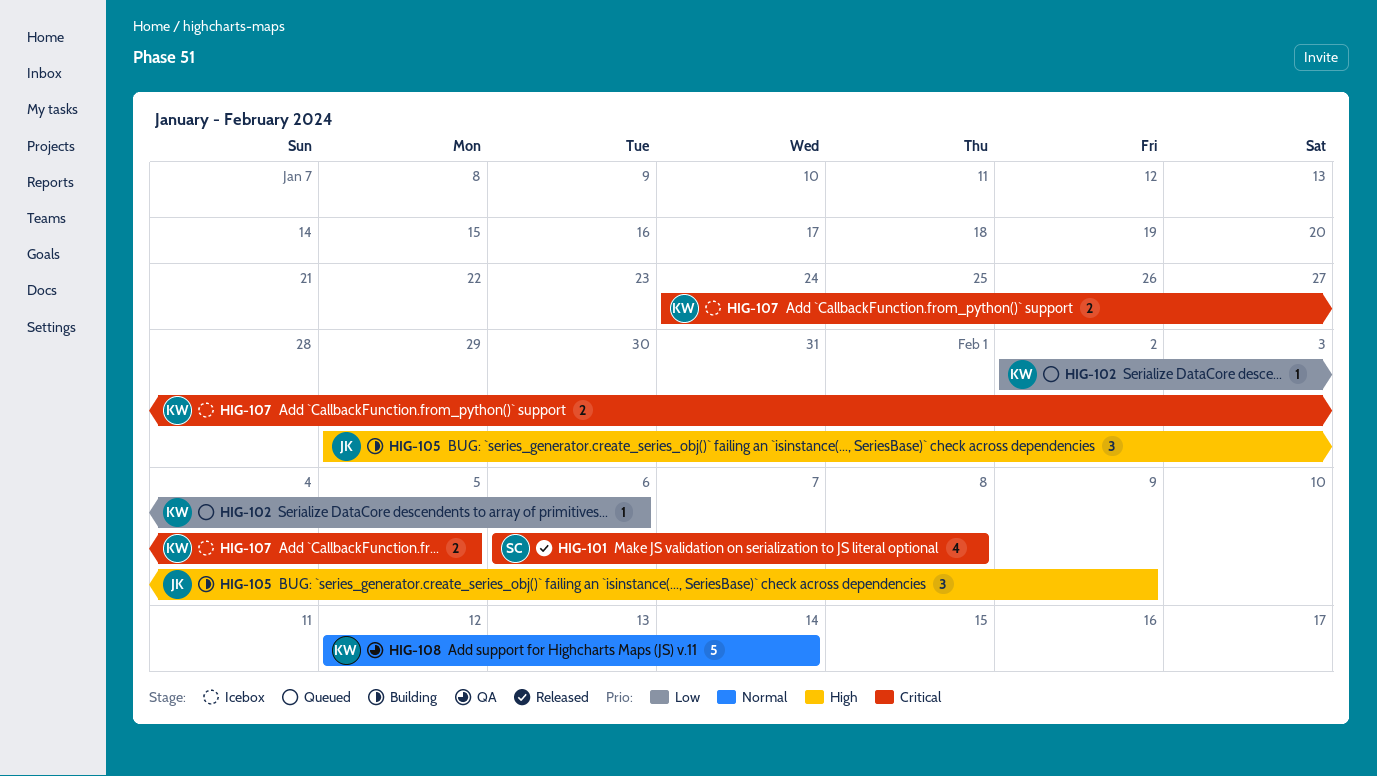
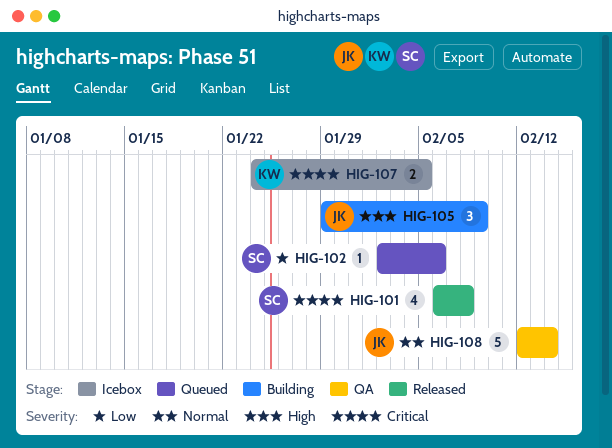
HIG-102, owner: KW -> SC
HIG-108, owner: KW -> JK

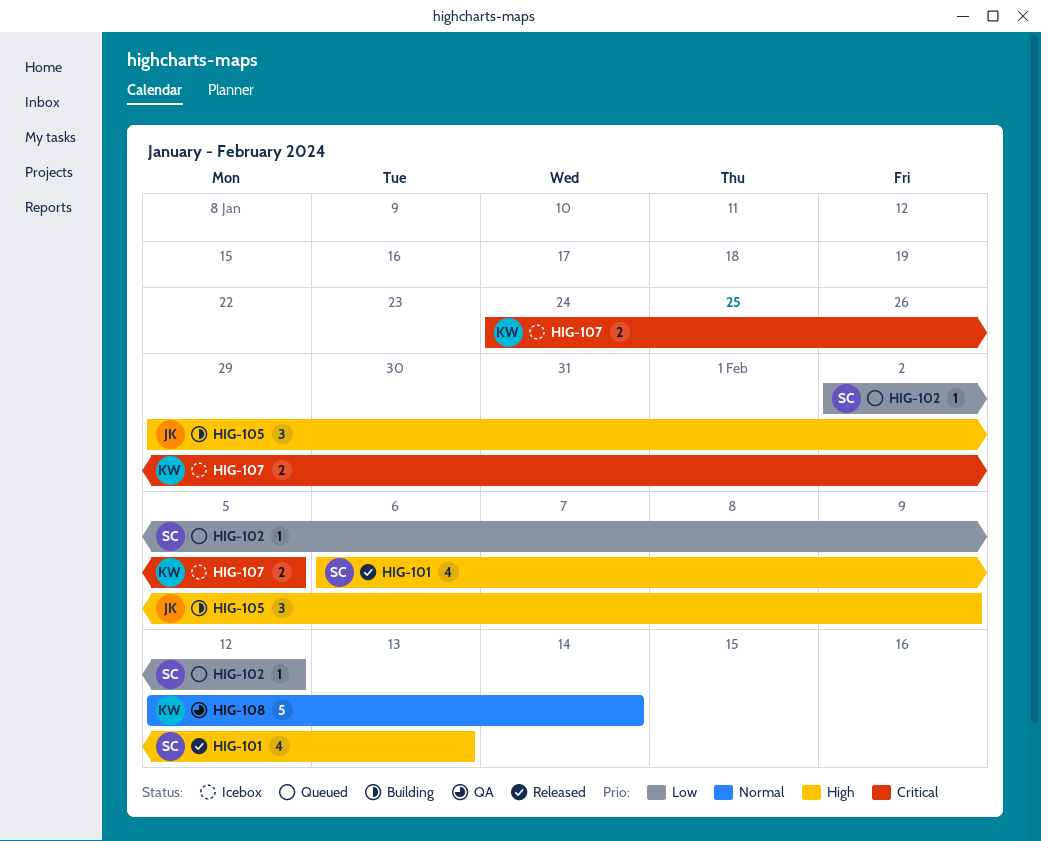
HIG-101, priority: Critical -> High
HIG-101, due: Feb 8 -> Feb 13
HIG-102, due: Feb 6 -> Feb 12
HIG-108, owner: JK -> KW

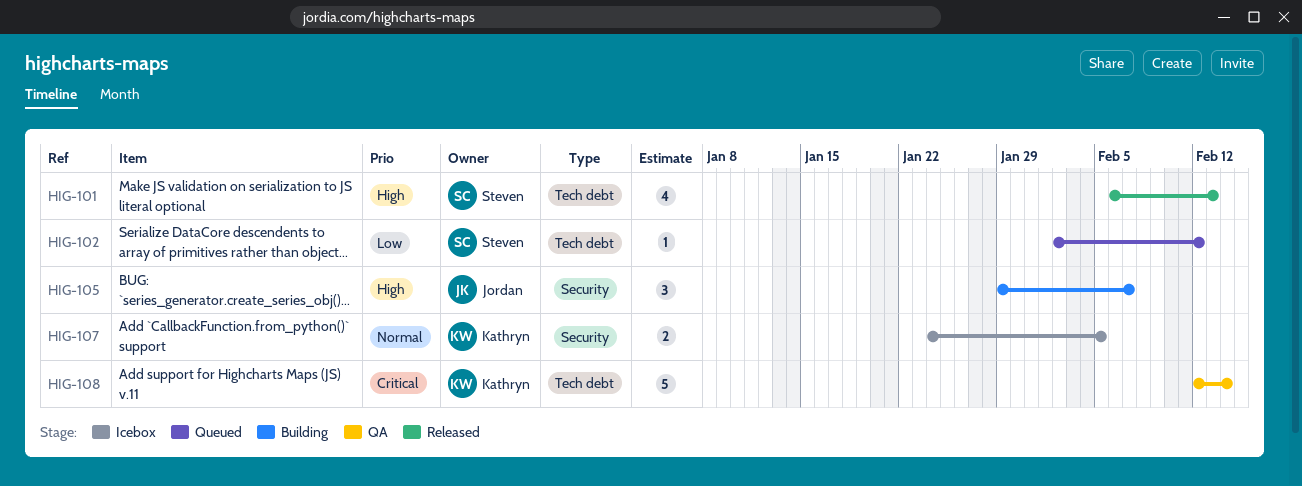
HIG-105, due: Feb 9 -> Feb 7
HIG-107, priority: Critical -> Normal
HIG-108, priority: Normal -> Critical

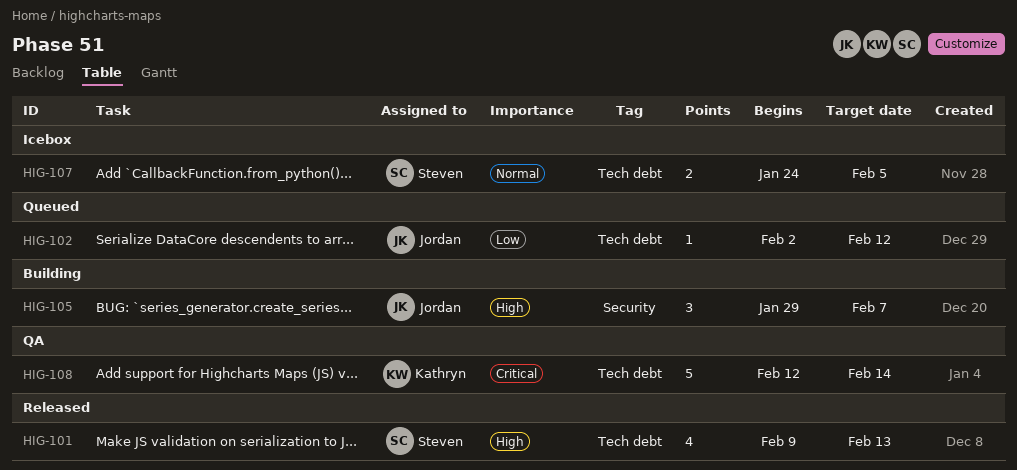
HIG-101, start: Feb 6 -> Feb 9
HIG-102, owner: Steven -> Jordan
HIG-107, owner: Kathryn -> Steven
HIG-107, label: Security -> Tech debt

